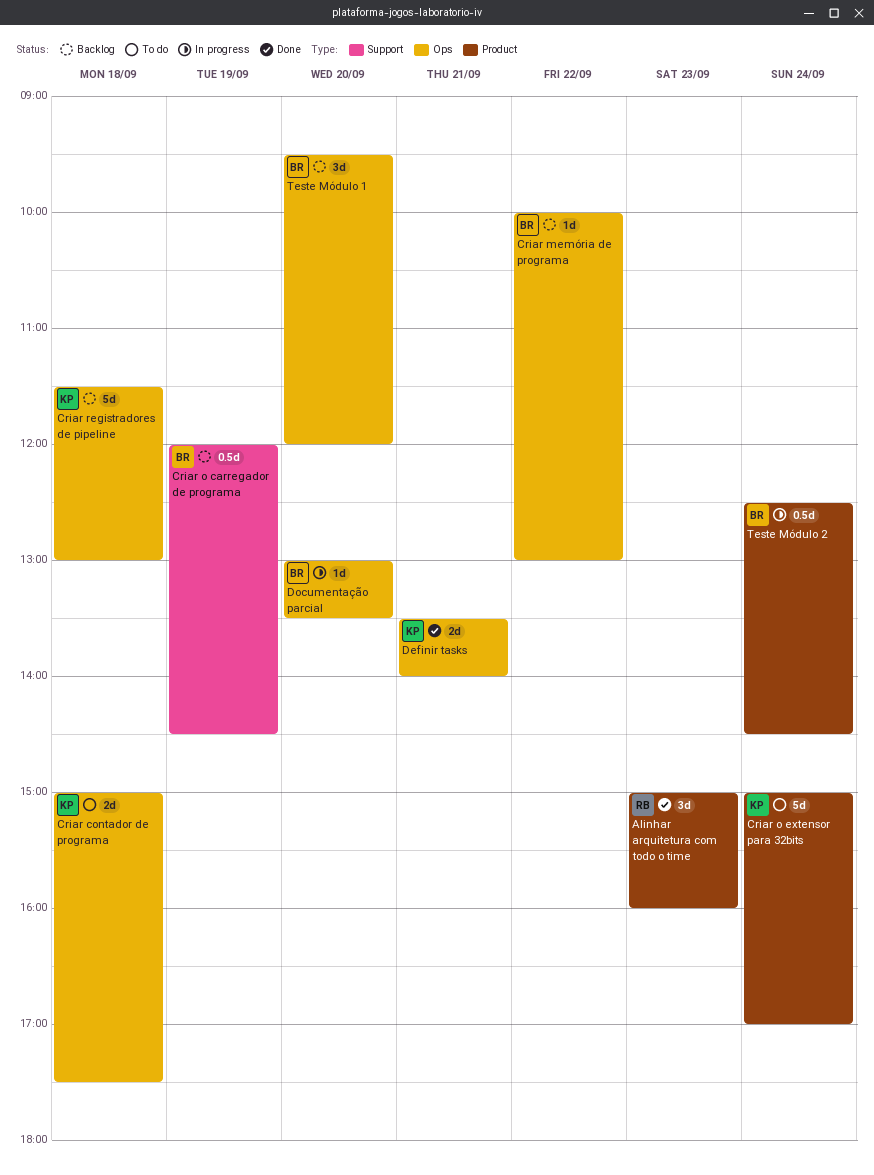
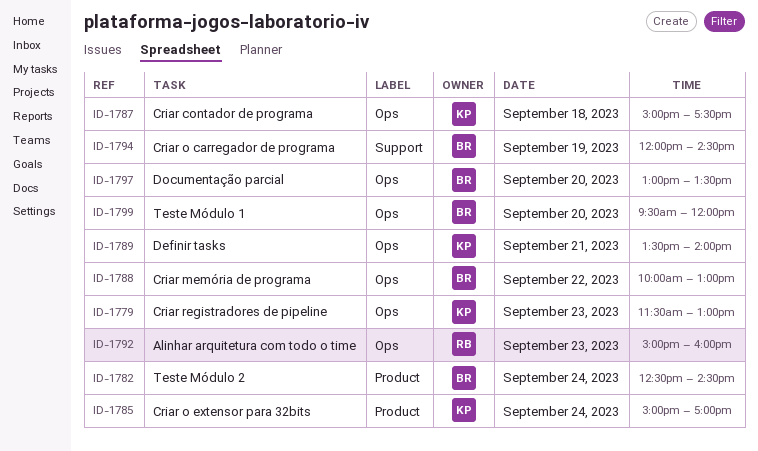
Alinhar arquitetura com todo o time, label: Product -> Ops
Criar registradores de pipeline, day: Sep 18 -> Sep 23

